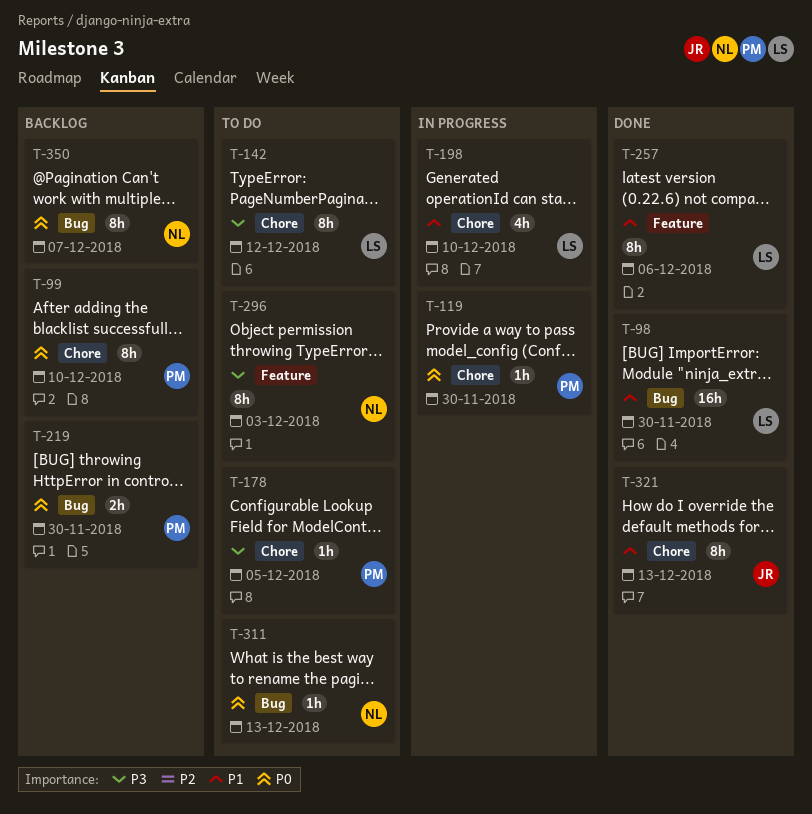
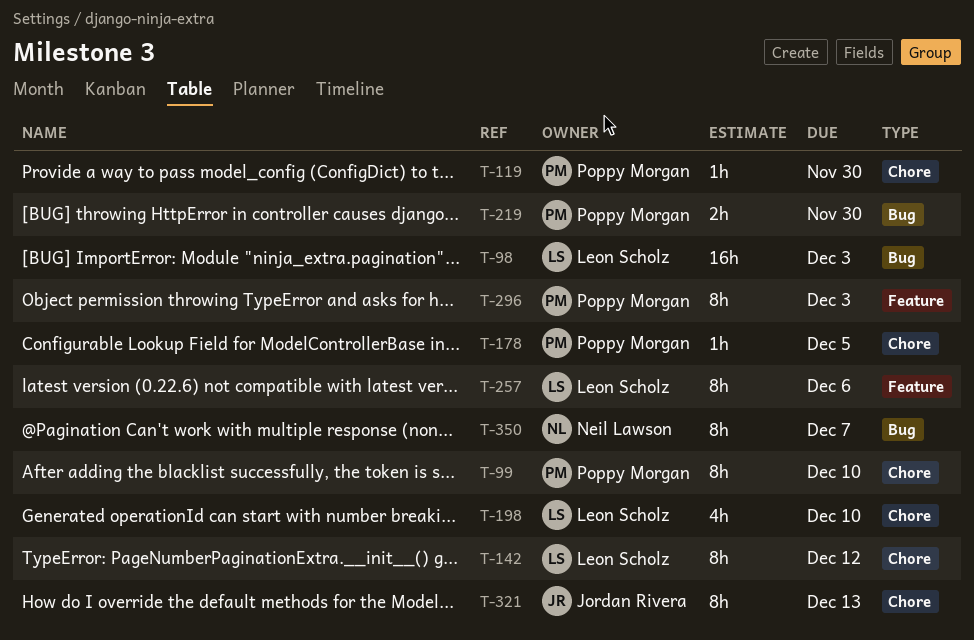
T-98, due: Nov 30 -> Dec 3
T-296, owner: Neil Lawson -> Poppy Morgan
T-311: present -> none

